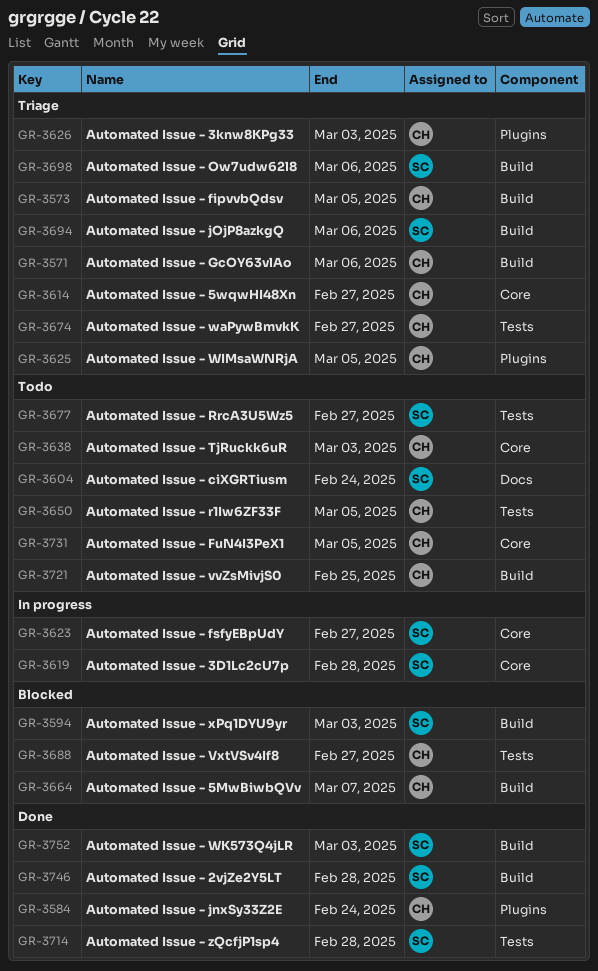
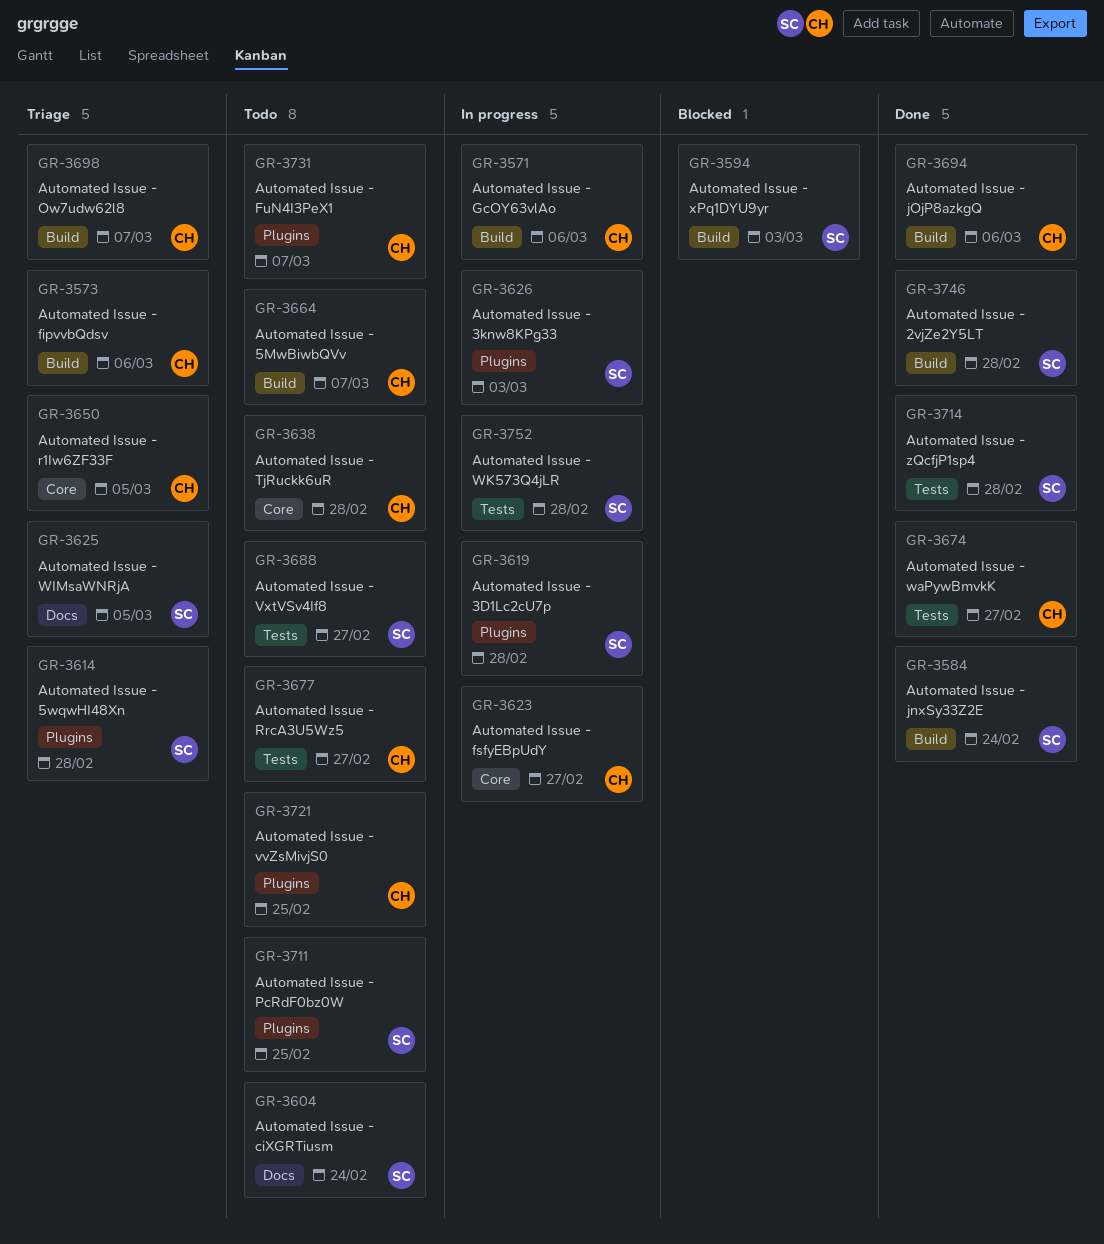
GR-3571, status: Triage -> In progress
GR-3573, due: Mar 5 -> Mar 6
GR-3584, owner: CH -> SC
GR-3584, label: Plugins -> Build
GR-3614, owner: CH -> SC
GR-3614, label: Core -> Plugins
GR-3614, due: Feb 27 -> Feb 28
GR-3619, label: Core -> Plugins
GR-3623, owner: SC -> CH
GR-3625, owner: CH -> SC
GR-3625, label: Plugins -> Docs
GR-3626, status: Triage -> In progress
GR-3626, owner: CH -> SC
GR-3638, due: Mar 3 -> Feb 28
GR-3650, status: Todo -> Triage
GR-3650, label: Tests -> Core
GR-3664, status: Blocked -> Todo
GR-3674, status: Triage -> Done
GR-3677, owner: SC -> CH
GR-3688, status: Blocked -> Todo
GR-3688, owner: CH -> SC
GR-3694, status: Triage -> Done
GR-3694, owner: SC -> CH
GR-3698, owner: SC -> CH
GR-3698, due: Mar 6 -> Mar 7
GR-3711: none -> present
GR-3721, label: Build -> Plugins
GR-3731, label: Core -> Plugins
GR-3731, due: Mar 5 -> Mar 7
GR-3752, status: Done -> In progress
GR-3752, label: Build -> Tests
GR-3752, due: Mar 3 -> Feb 28

